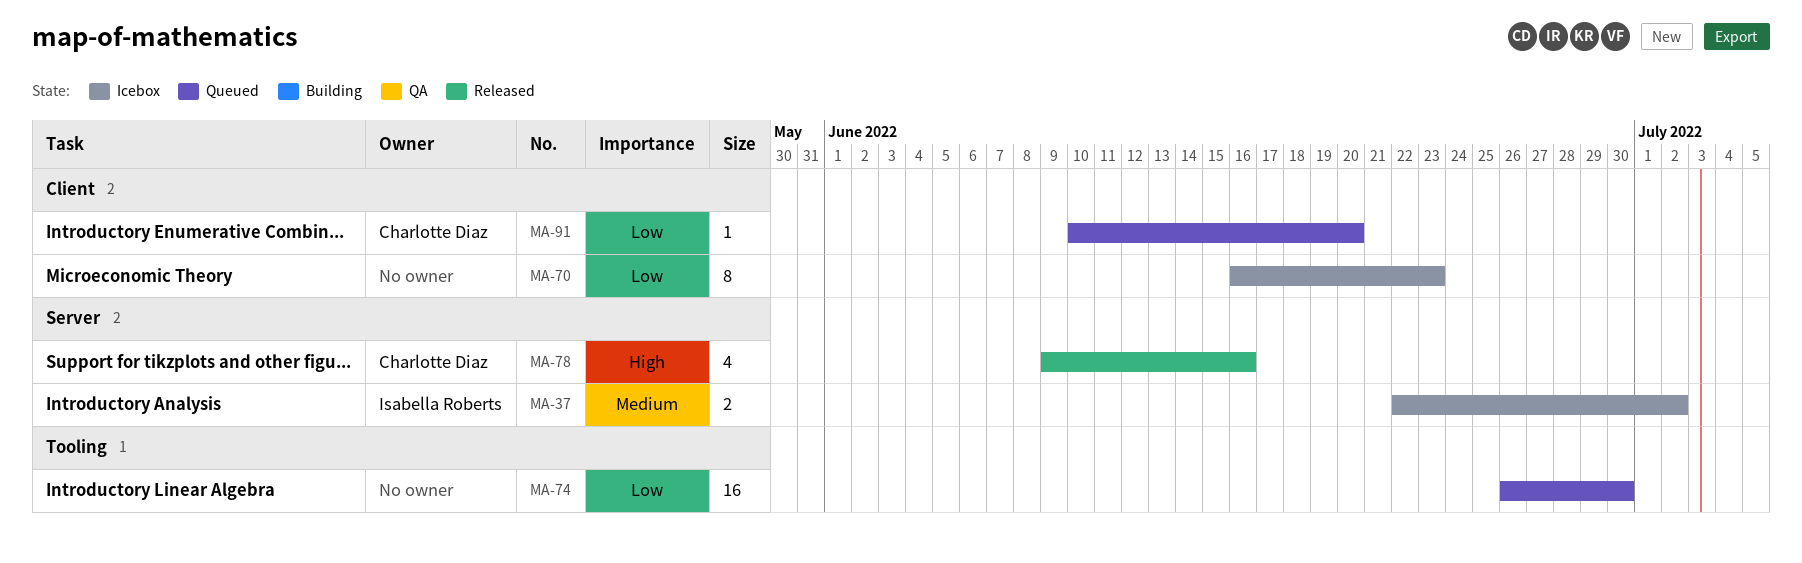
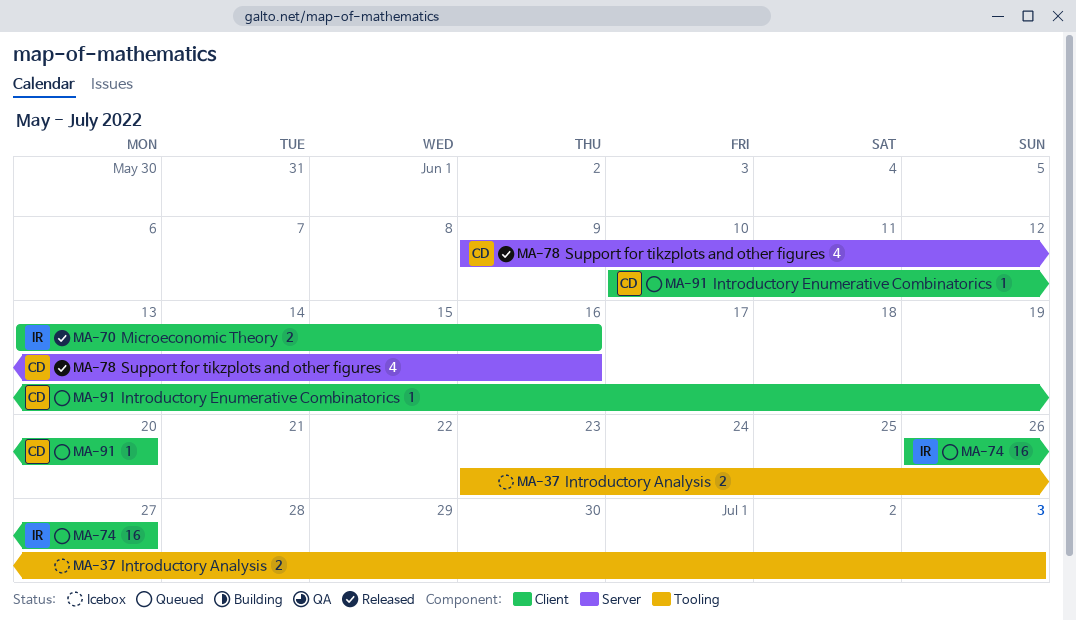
MA-37, owner: Isabella Roberts -> none
MA-37, label: Server -> Tooling
MA-37, start: Jun 22 -> Jun 23
MA-37, due: Jul 2 -> Jul 3
MA-70, status: Icebox -> Released
MA-70, owner: none -> Isabella Roberts
MA-70, estimate: 8 -> 2
MA-70, start: Jun 16 -> Jun 13
MA-70, due: Jun 23 -> Jun 16
MA-74, owner: none -> Isabella Roberts
MA-74, label: Tooling -> Client
MA-74, due: Jun 30 -> Jun 27

